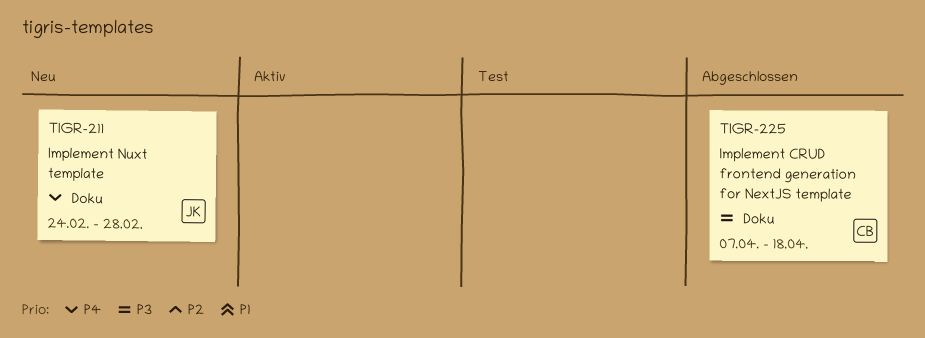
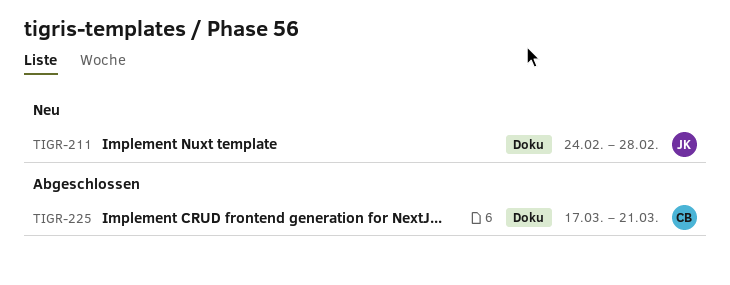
TIGR-225, start: Apr 7 -> Mar 17
TIGR-225, due: Apr 18 -> Mar 21

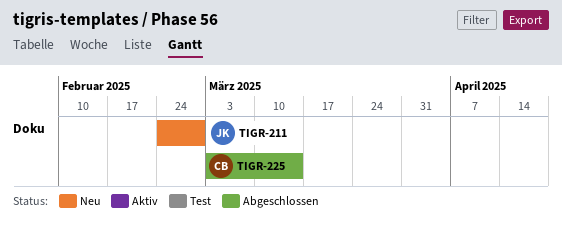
TIGR-225, start: Mar 17 -> Mar 3
TIGR-225, due: Mar 21 -> Mar 14

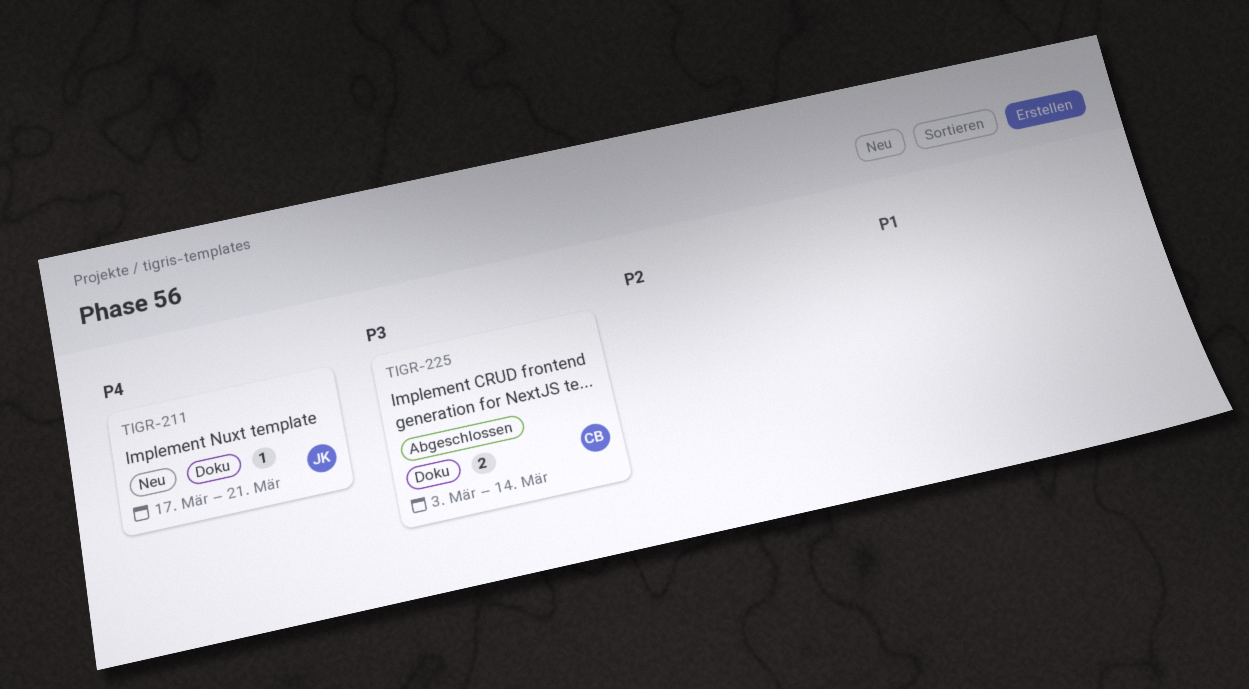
TIGR-211, start: Feb 24 -> Mar 17
TIGR-211, due: Feb 28 -> Mar 21

